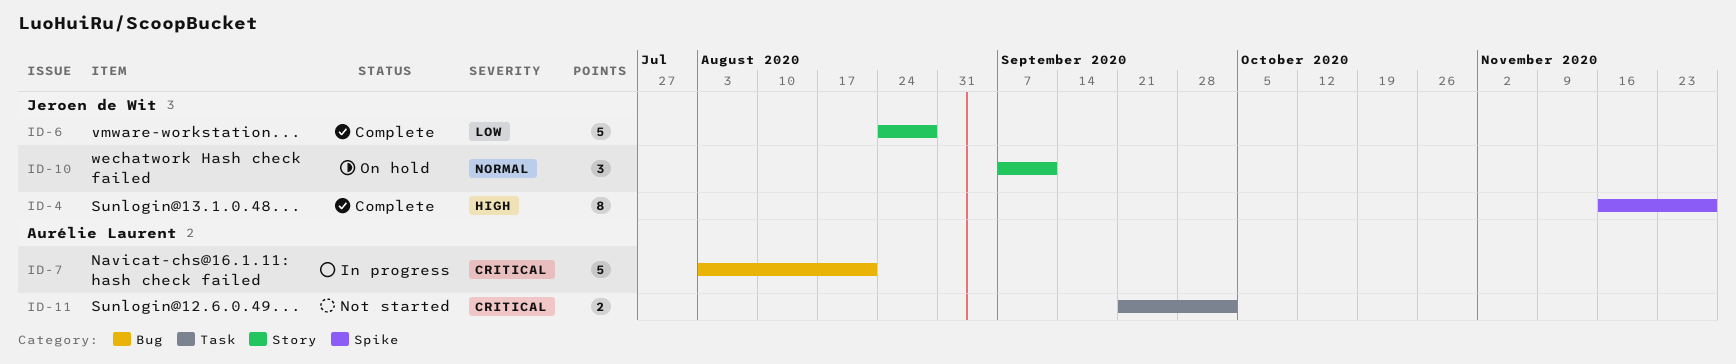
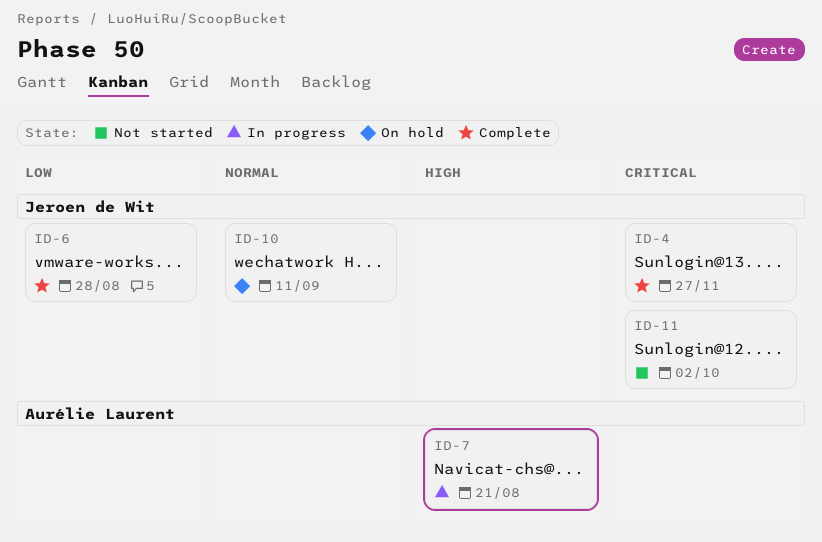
ID-4, priority: High -> Critical
ID-7, priority: Critical -> High
ID-11, owner: Aurélie Laurent -> Jeroen de Wit

